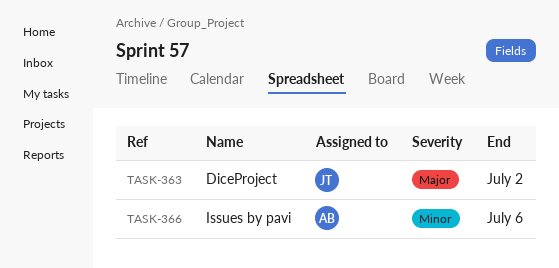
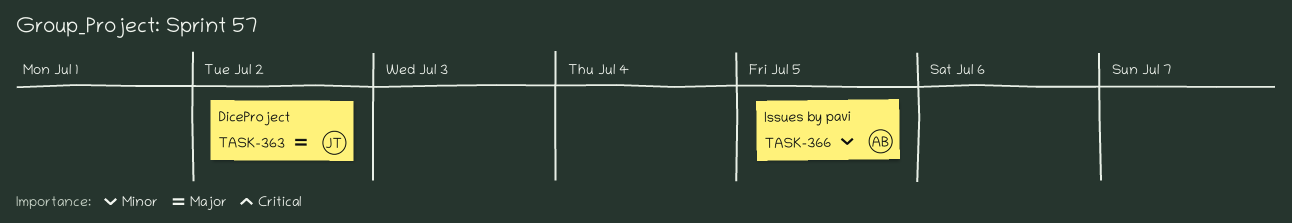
TASK-366, due: Jul 6 -> Jul 5

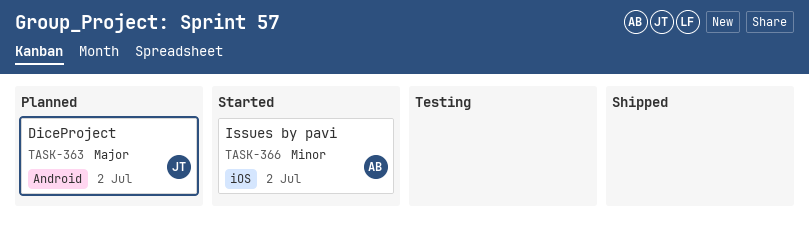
TASK-366, due: Jul 5 -> Jul 2

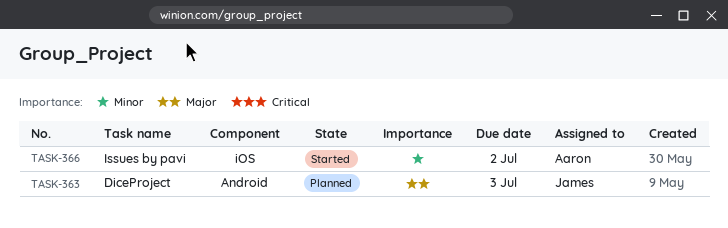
TASK-363, due: Jul 2 -> Jul 3

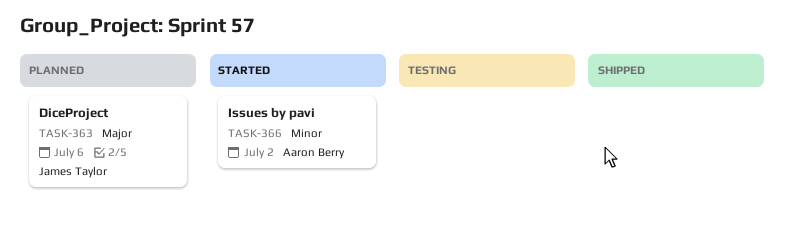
TASK-363, due: Jul 3 -> Jul 6

